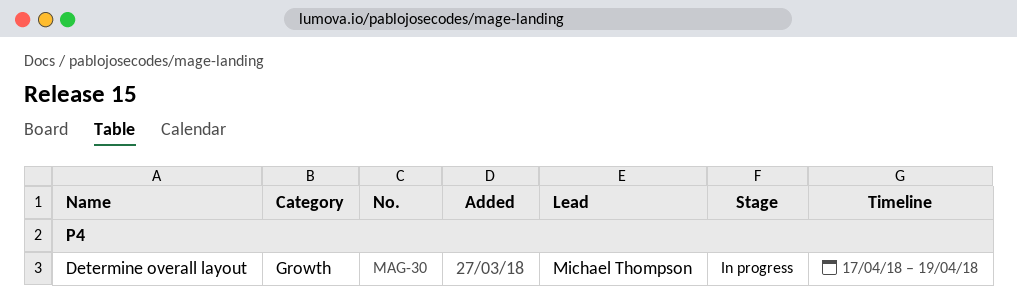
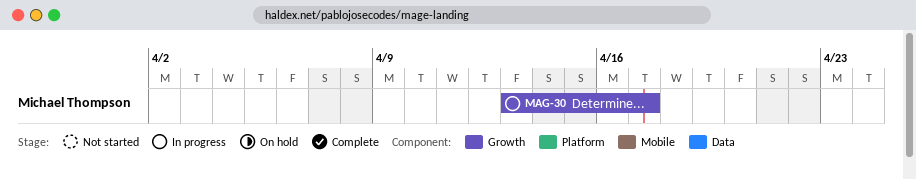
MAG-30, start: Apr 17 -> Apr 13
MAG-30, due: Apr 19 -> Apr 17

